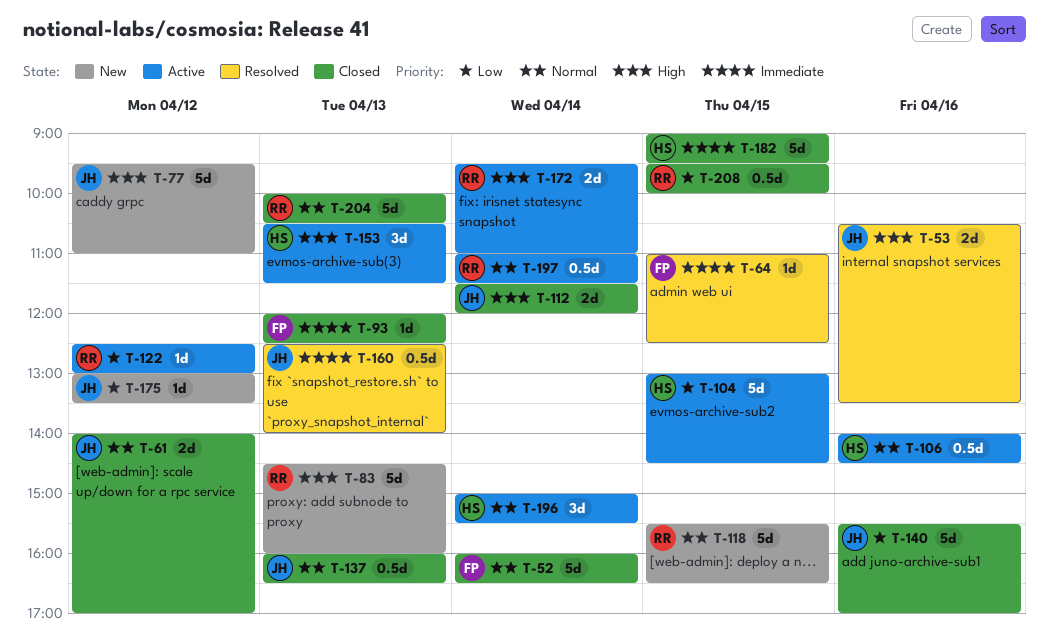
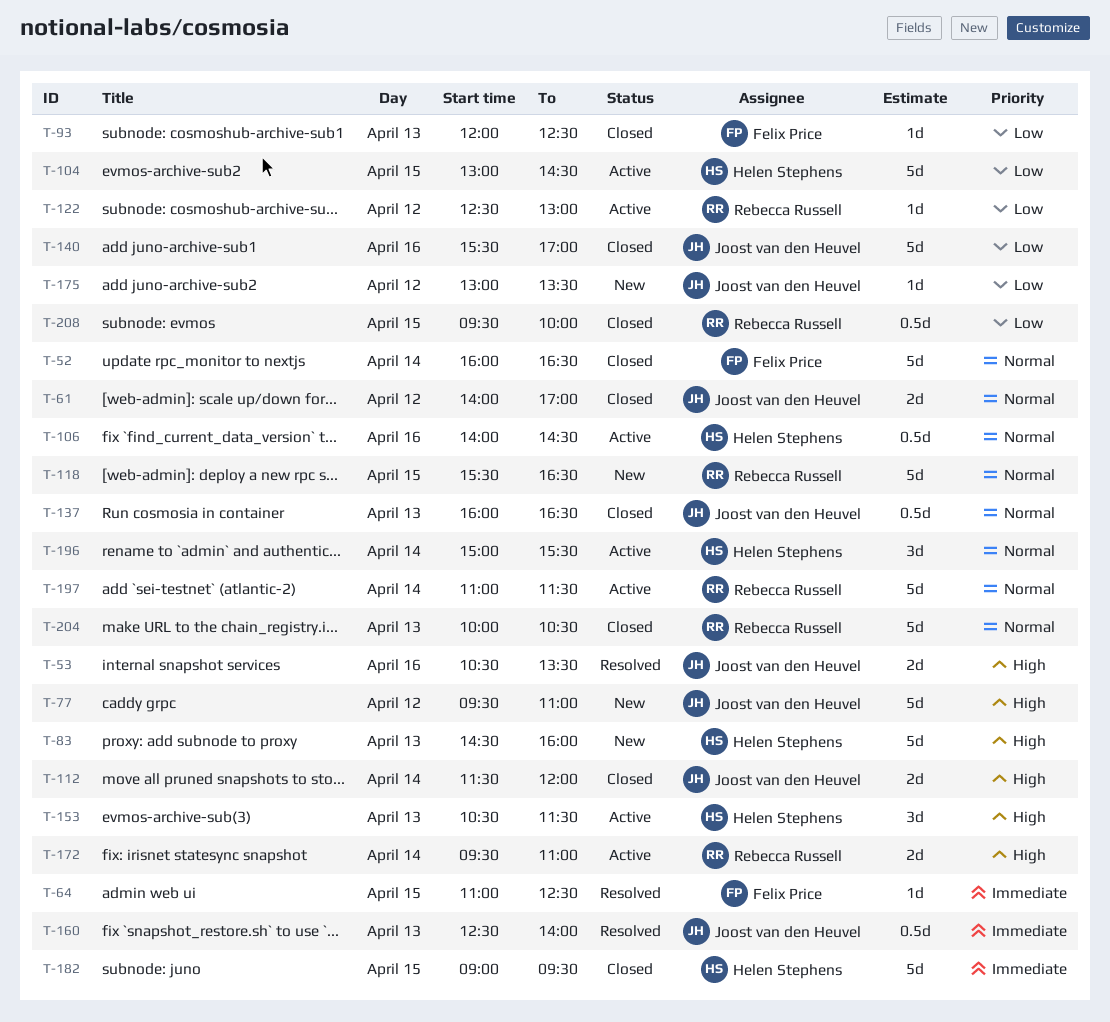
T-83, owner: Rebecca Russell -> Helen Stephens
T-93, priority: Immediate -> Low
T-197, estimate: 0.5d -> 5d

